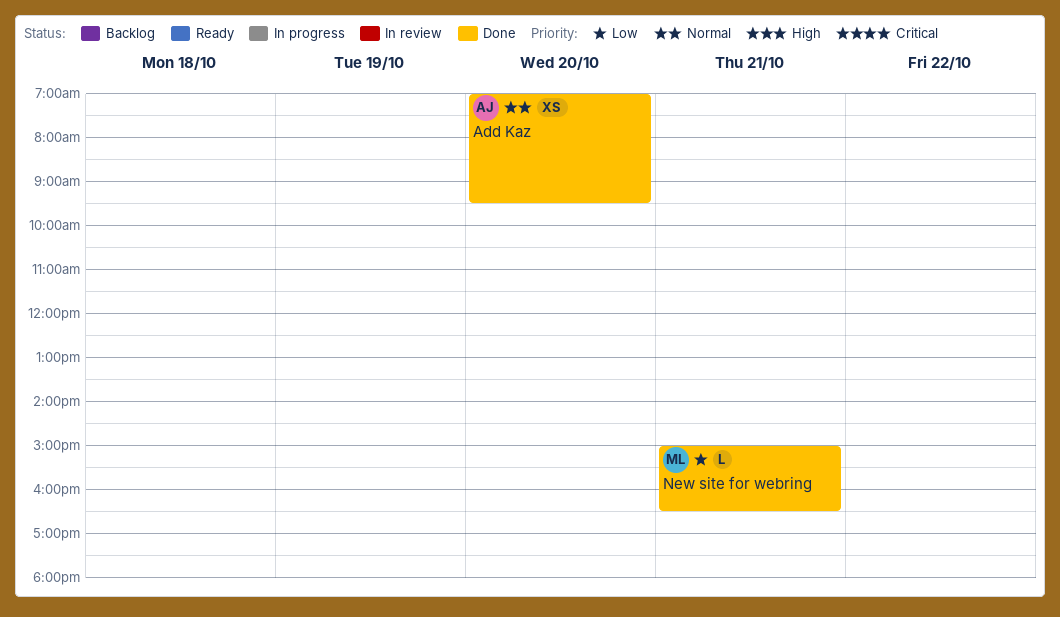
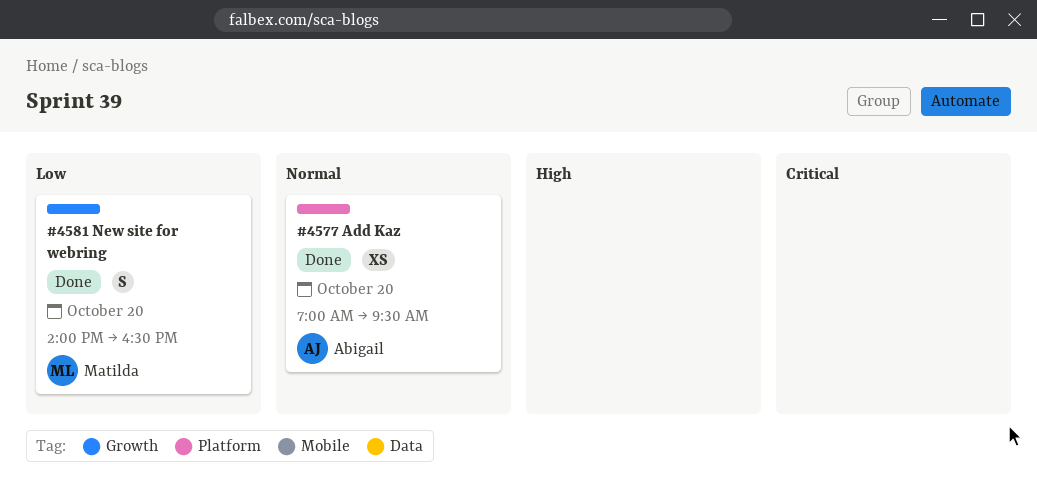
New site for webring, estimate: L -> S
New site for webring, day: Oct 21 -> Oct 20
New site for webring, begins: 15:00 -> 14:00

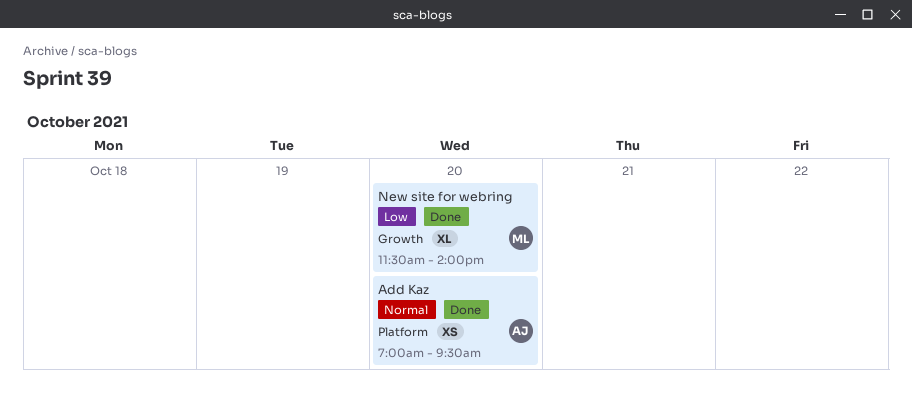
New site for webring, estimate: S -> XL
New site for webring, begins: 14:00 -> 11:30
New site for webring, ends: 16:30 -> 14:00

